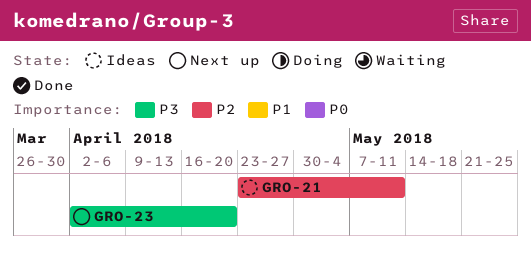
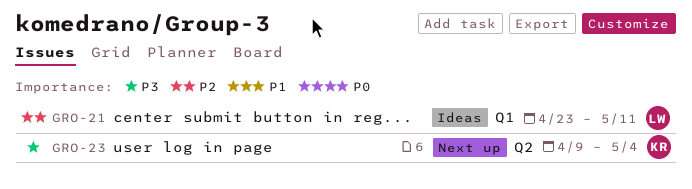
GRO-23, start: Apr 2 -> Apr 9
GRO-23, due: Apr 20 -> May 4

